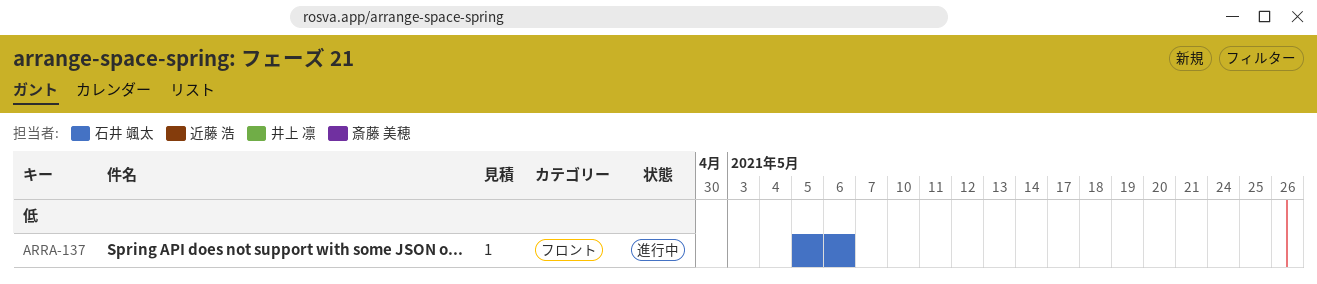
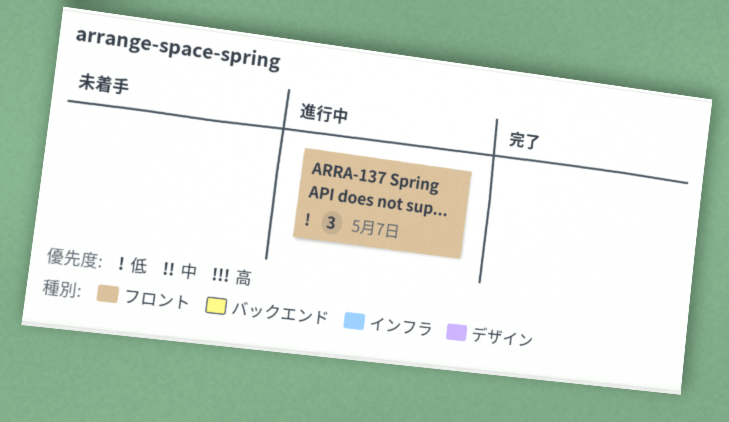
ARRA-137, estimate: 1 -> 3
ARRA-137, due: May 6 -> May 7

